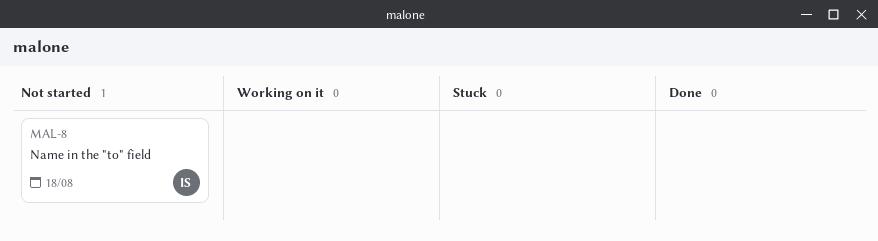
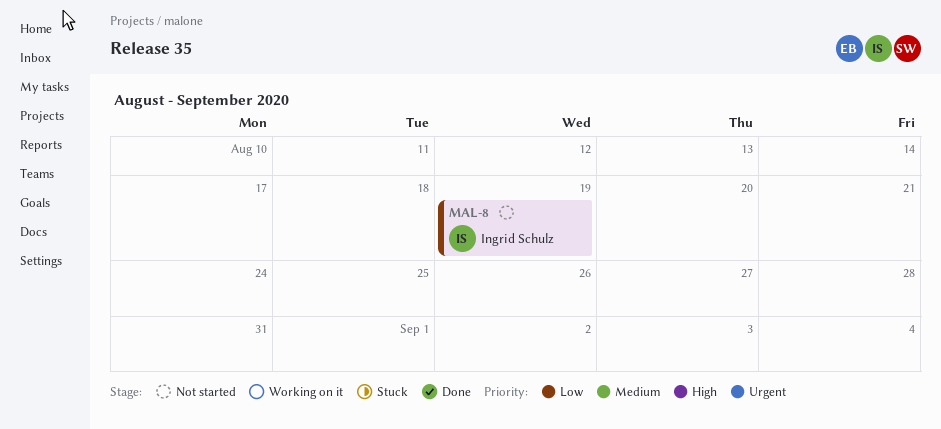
MAL-8, due: Aug 18 -> Aug 19

